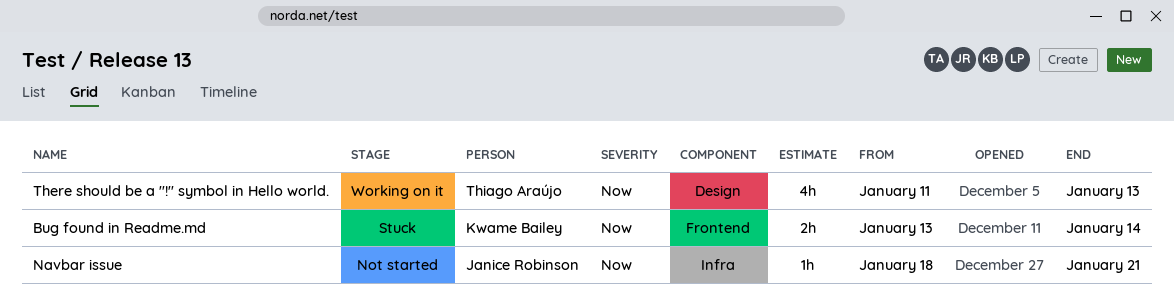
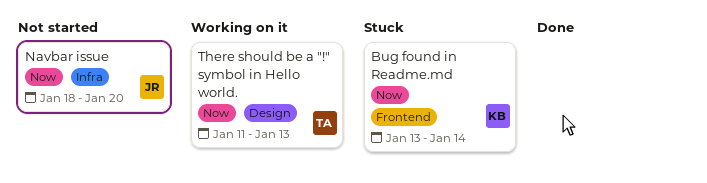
Navbar issue, due: Jan 21 -> Jan 20

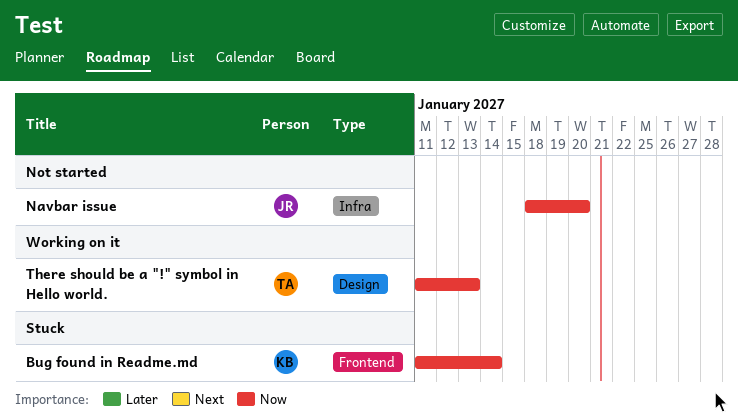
Bug found in Readme.md, start: Jan 13 -> Jan 11

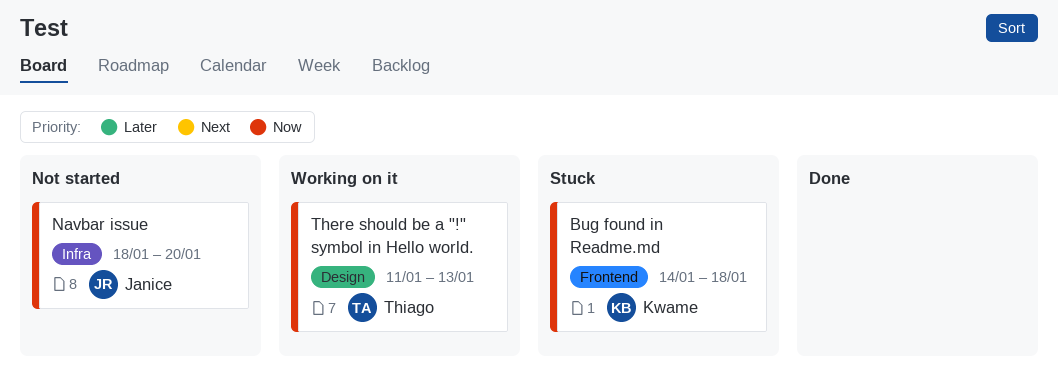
Bug found in Readme.md, start: Jan 11 -> Jan 14
Bug found in Readme.md, due: Jan 14 -> Jan 18

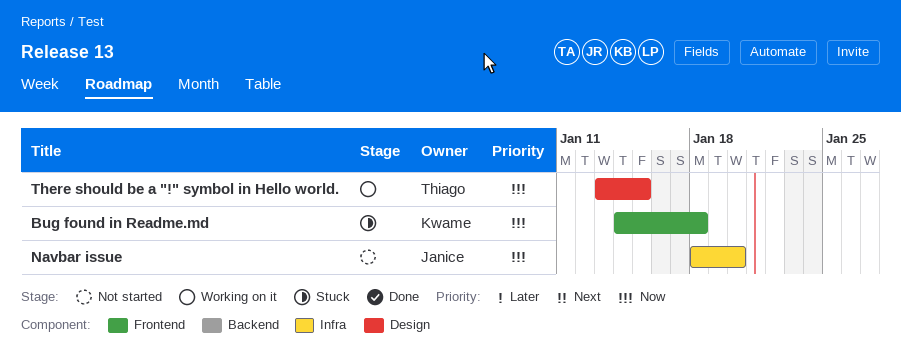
There should be a "!" symbol in Hello world., start: Jan 11 -> Jan 13
There should be a "!" symbol in Hello world., due: Jan 13 -> Jan 15

